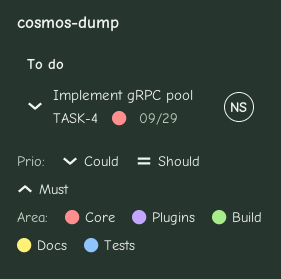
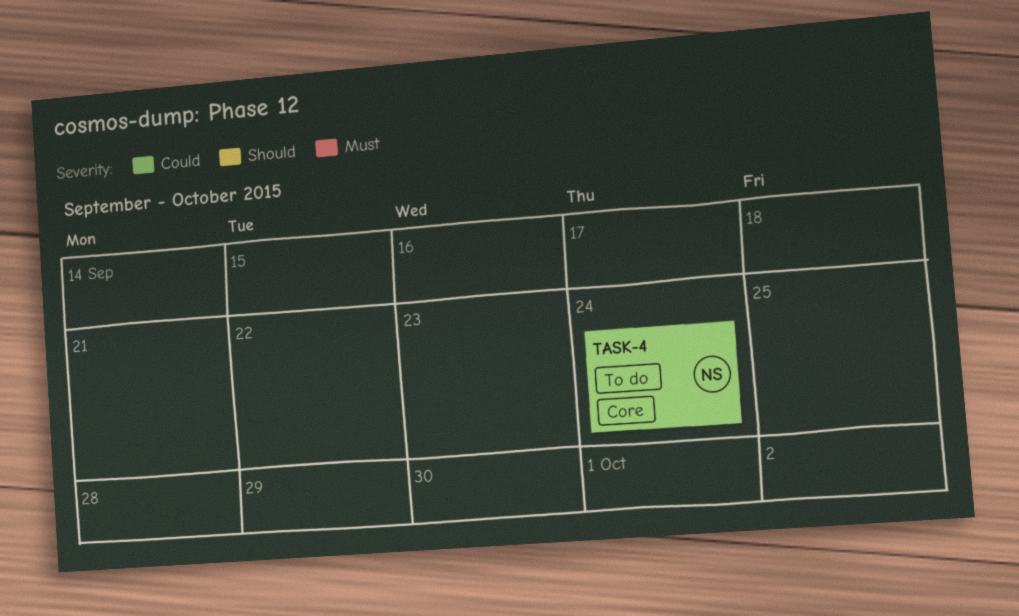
TASK-4, due: Sep 29 -> Sep 24

